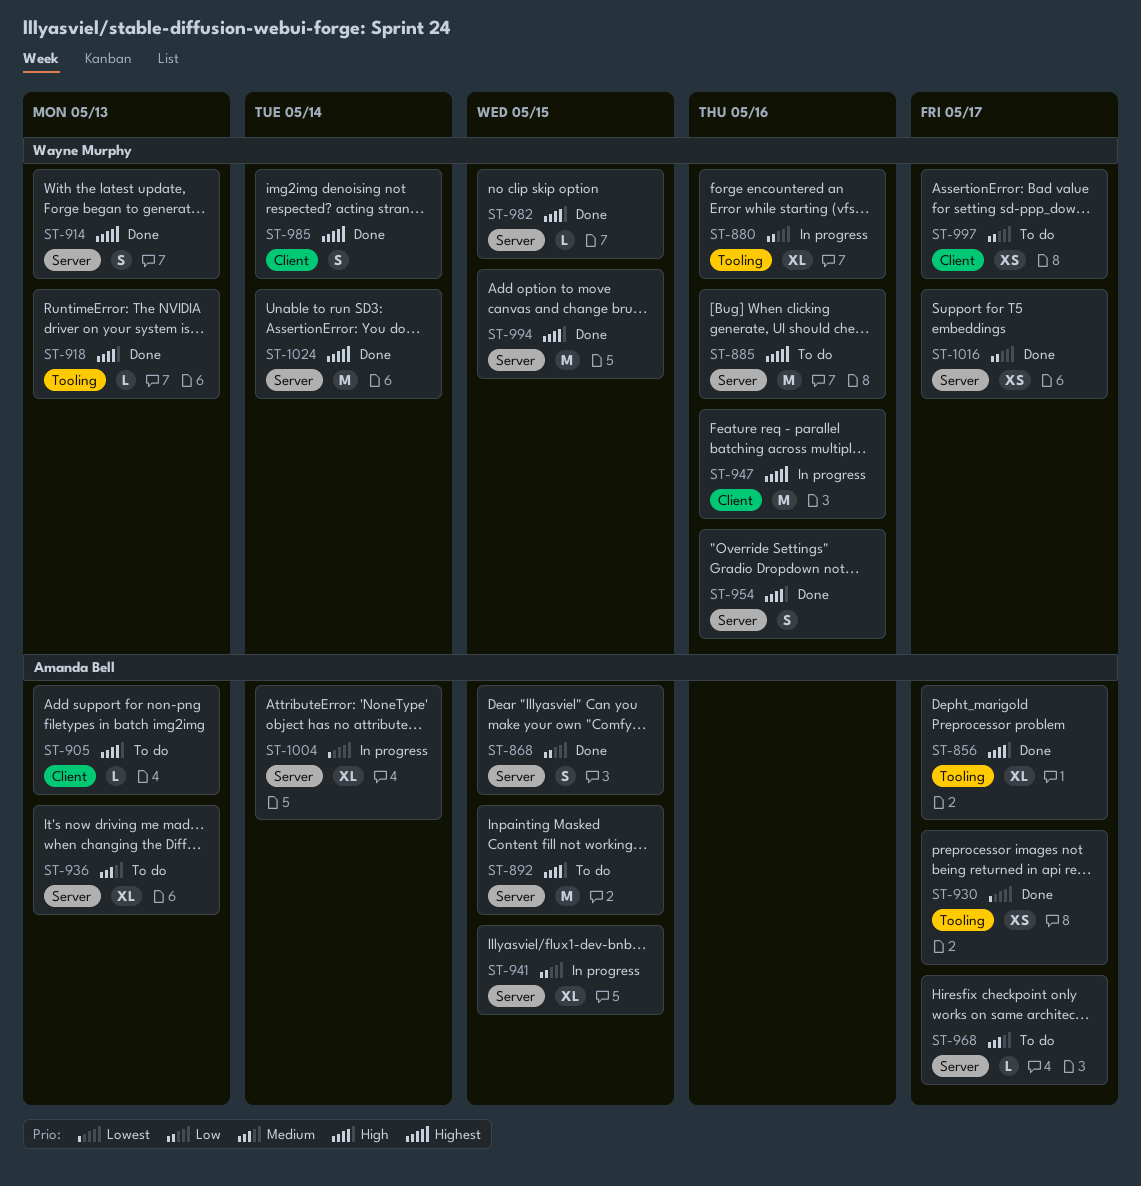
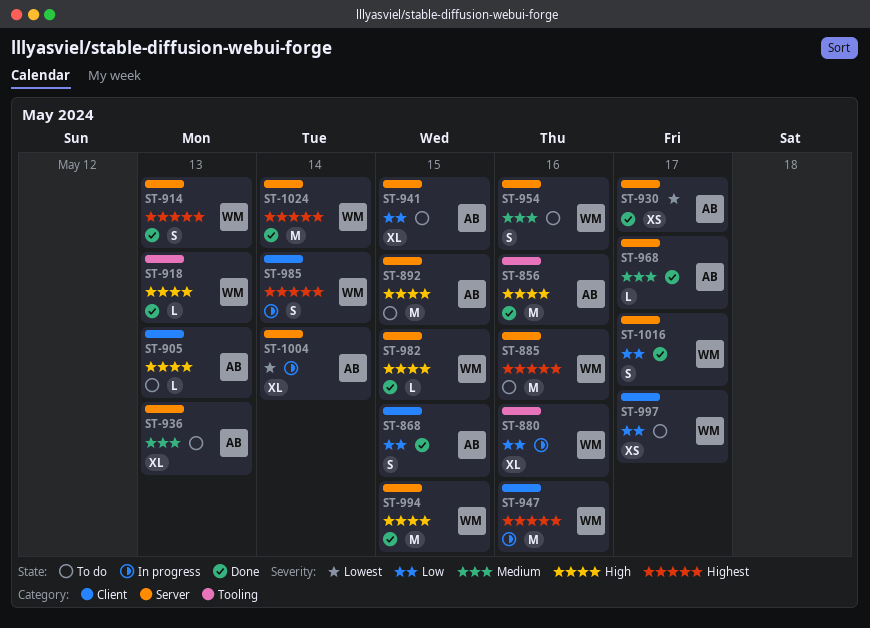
ST-856, estimate: XL -> M
ST-856, due: May 17 -> May 16
ST-868, label: Server -> Client
ST-930, label: Tooling -> Server
ST-941, status: In progress -> To do
ST-954, status: Done -> To do
ST-954, priority: High -> Medium
ST-968, status: To do -> Done
ST-985, status: Done -> In progress
ST-1016, estimate: XS -> S

